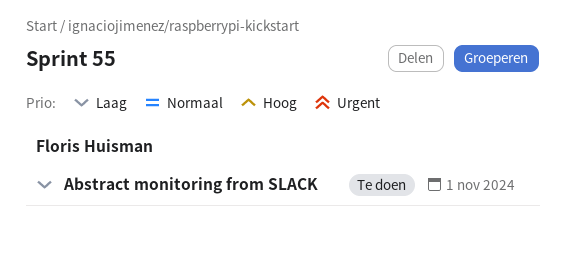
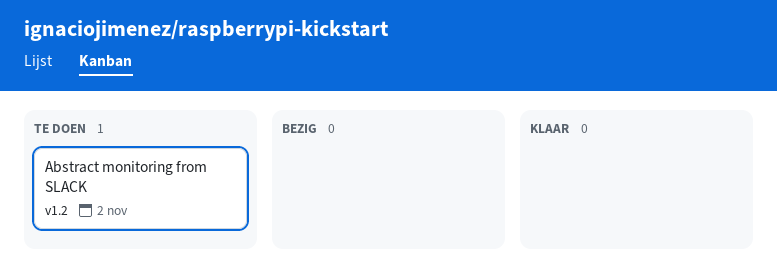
Abstract monitoring from SLACK, due: Nov 1 -> Nov 2

